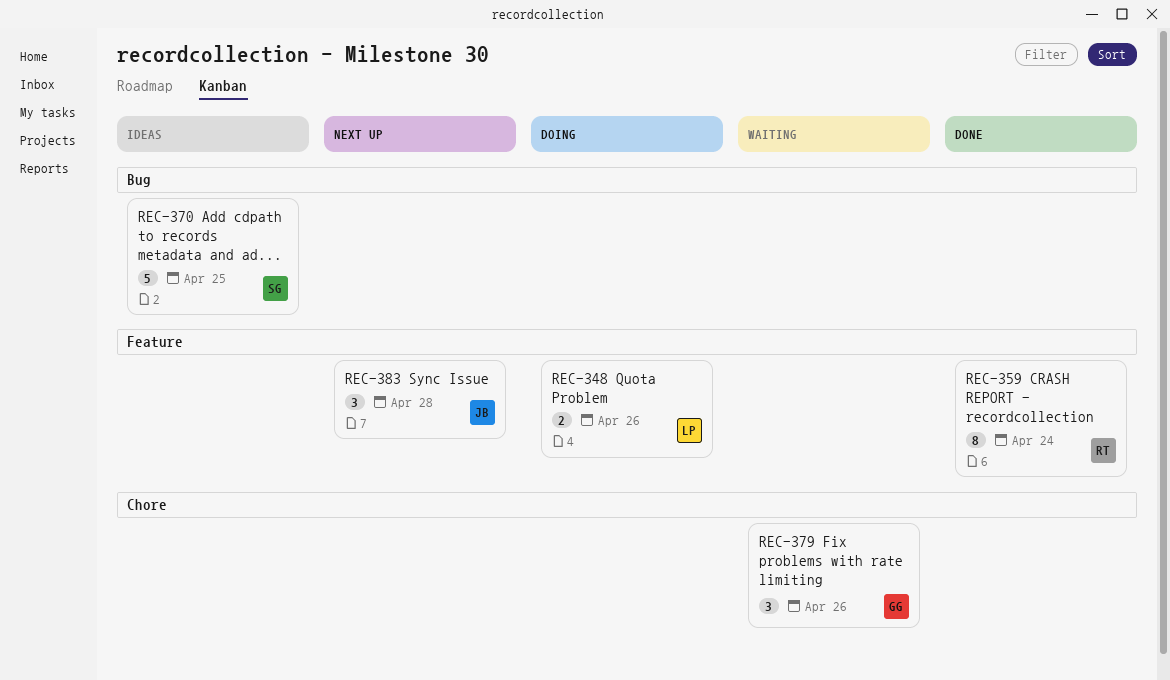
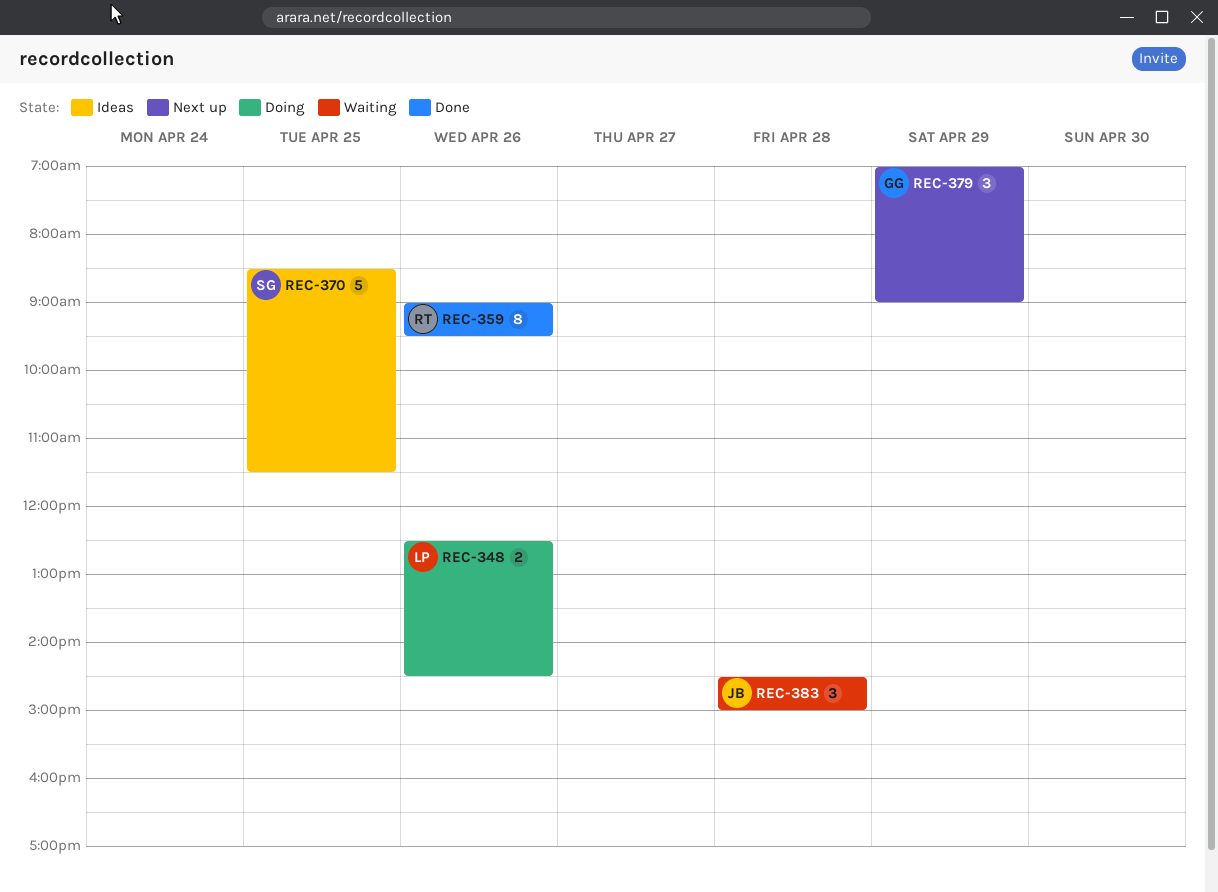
REC-359, day: Apr 24 -> Apr 26
REC-379, status: Waiting -> Next up
REC-379, day: Apr 26 -> Apr 29
REC-383, status: Next up -> Waiting

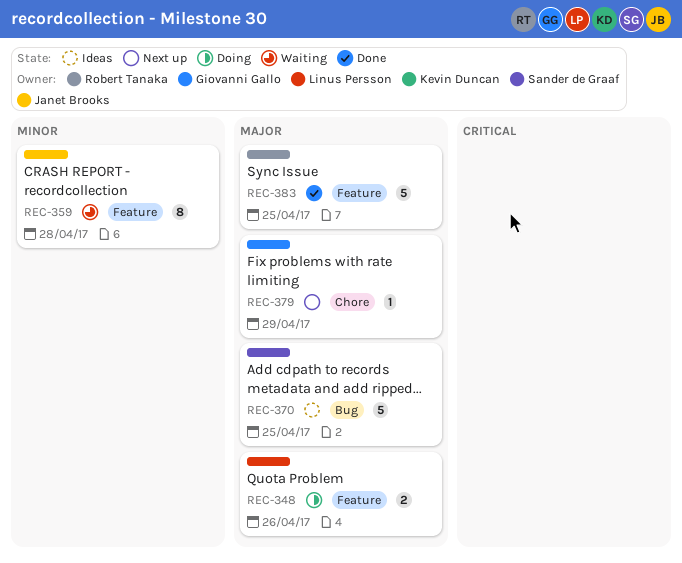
REC-359, status: Done -> Waiting
REC-359, owner: Robert Tanaka -> Janet Brooks
REC-359, day: Apr 26 -> Apr 28
REC-379, estimate: 3 -> 1
REC-383, status: Waiting -> Done
REC-383, owner: Janet Brooks -> Robert Tanaka
REC-383, estimate: 3 -> 5
REC-383, day: Apr 28 -> Apr 25

